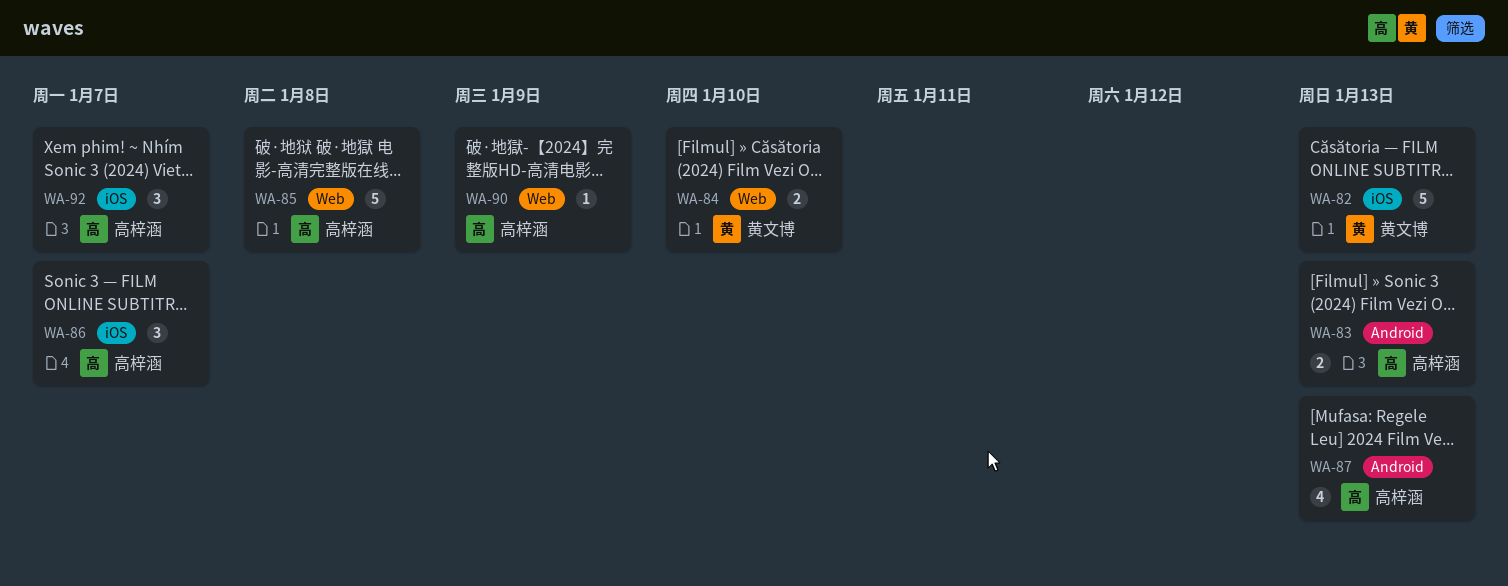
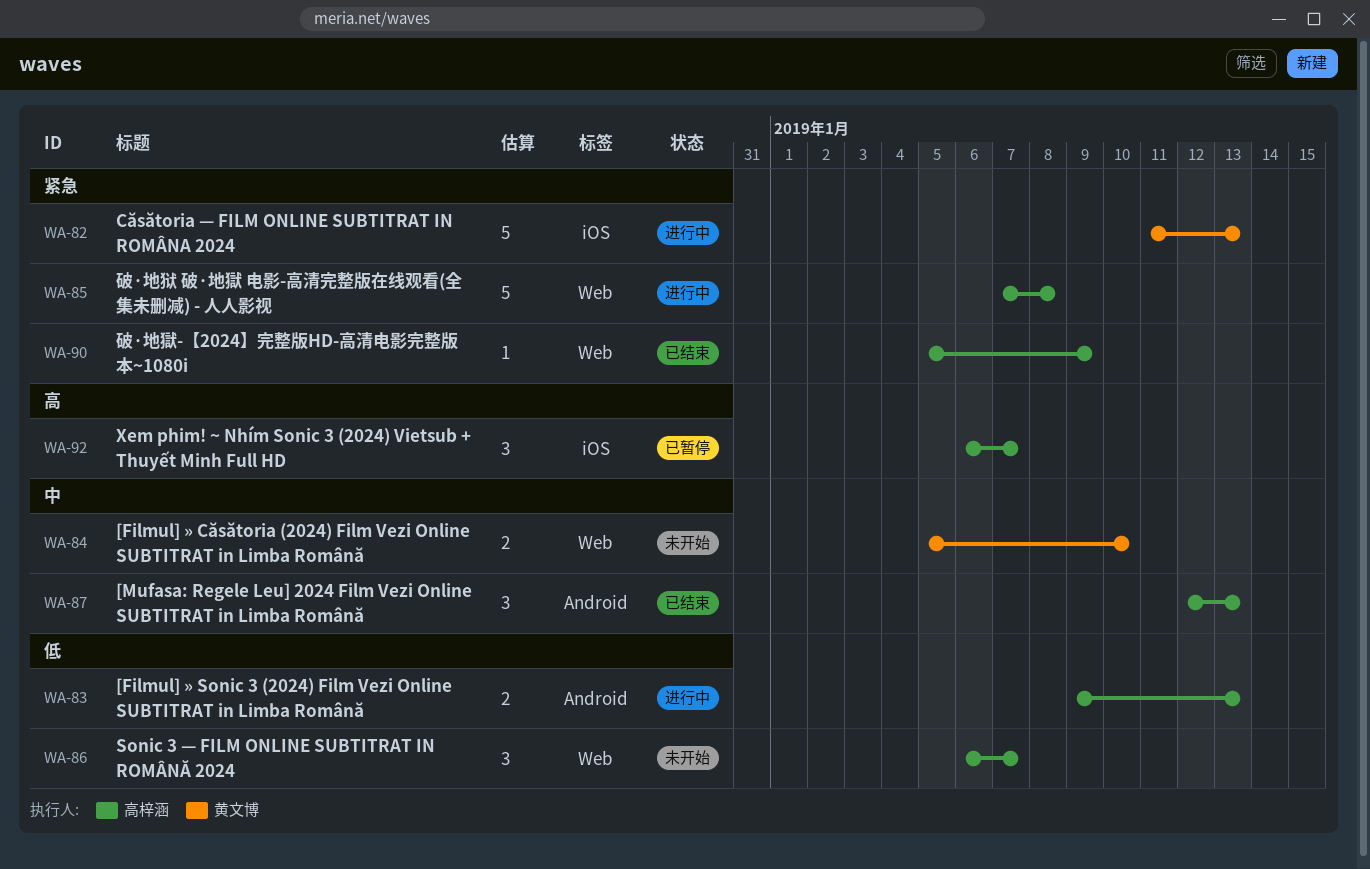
WA-86, label: iOS -> Web
WA-87, estimate: 4 -> 3

